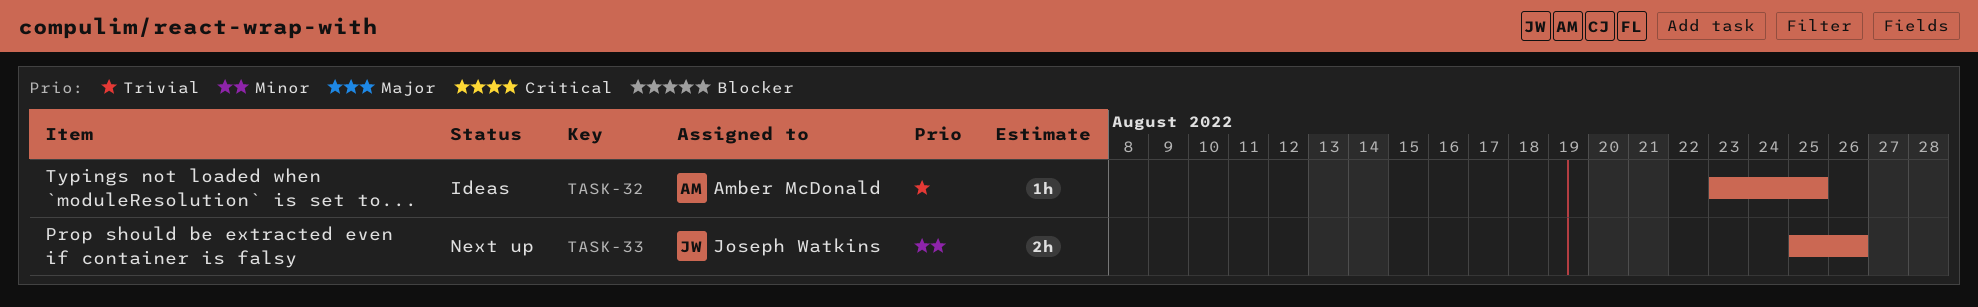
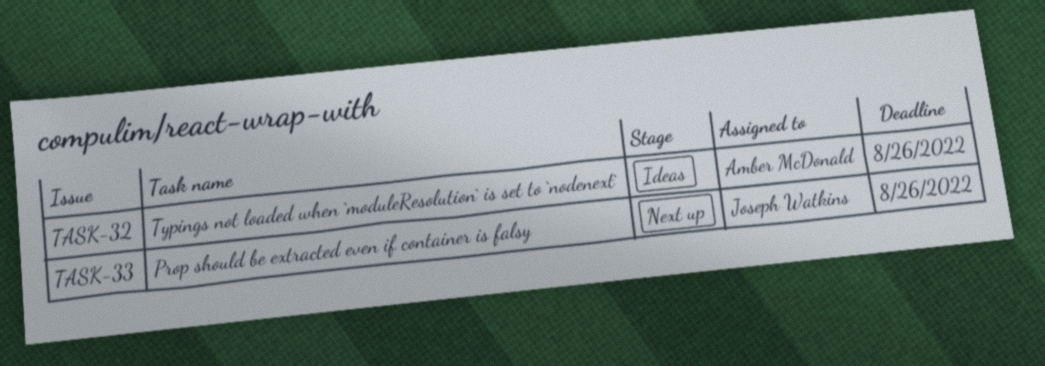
TASK-32, due: Aug 25 -> Aug 26

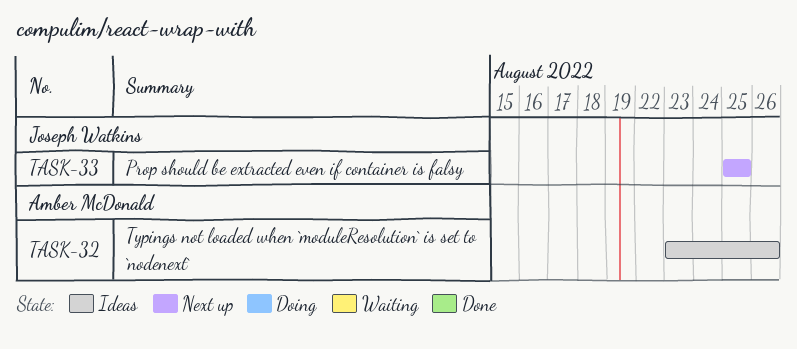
TASK-33, due: Aug 26 -> Aug 25

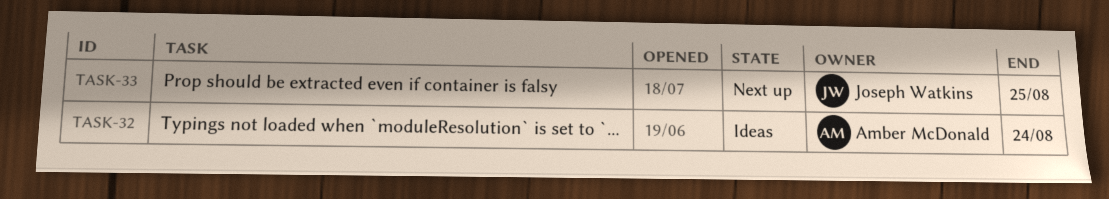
TASK-32, due: Aug 26 -> Aug 24

